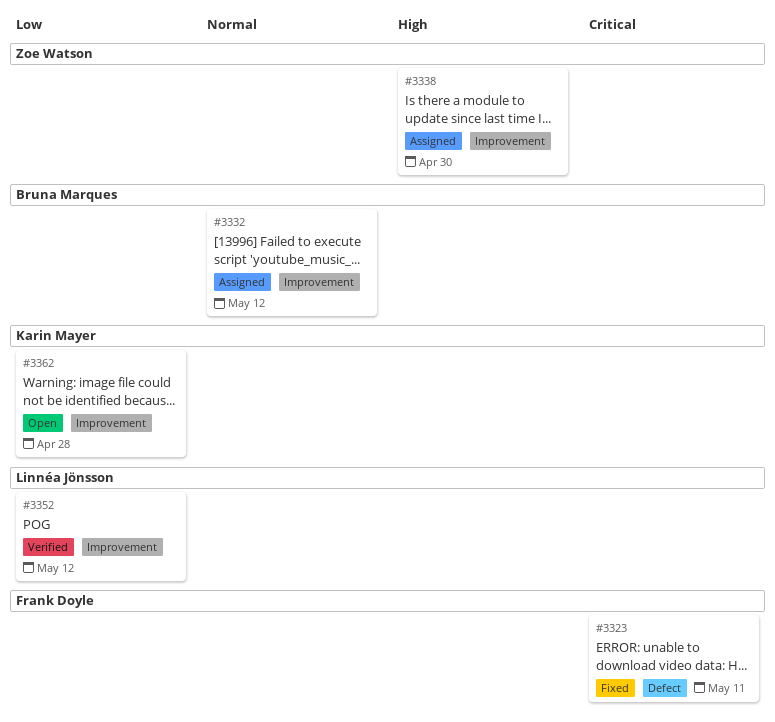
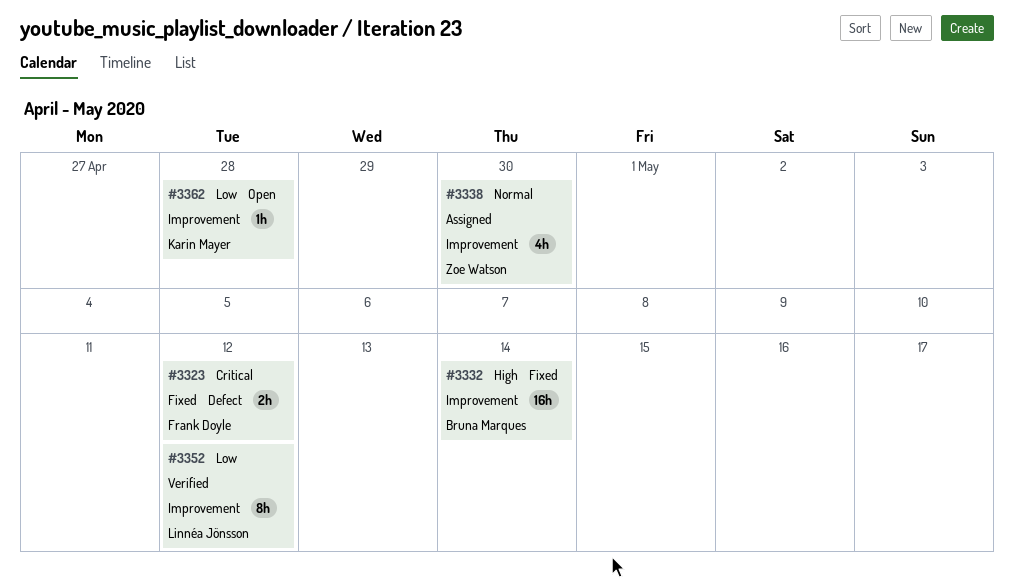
#3323, due: May 11 -> May 12
#3332, status: Assigned -> Fixed
#3332, priority: Normal -> High
#3332, due: May 12 -> May 14
#3338, priority: High -> Normal

